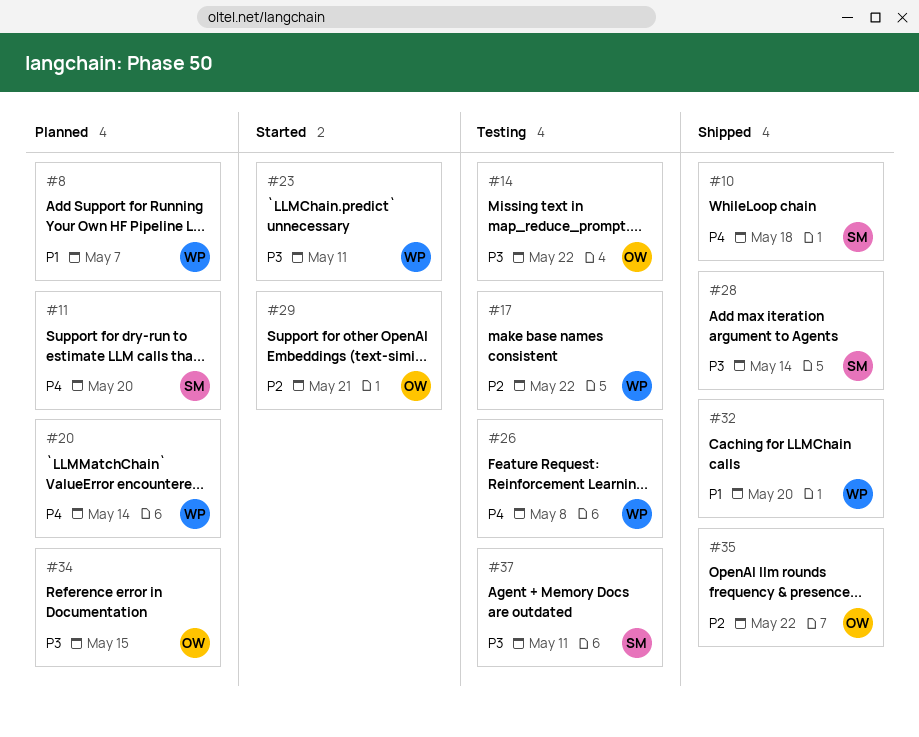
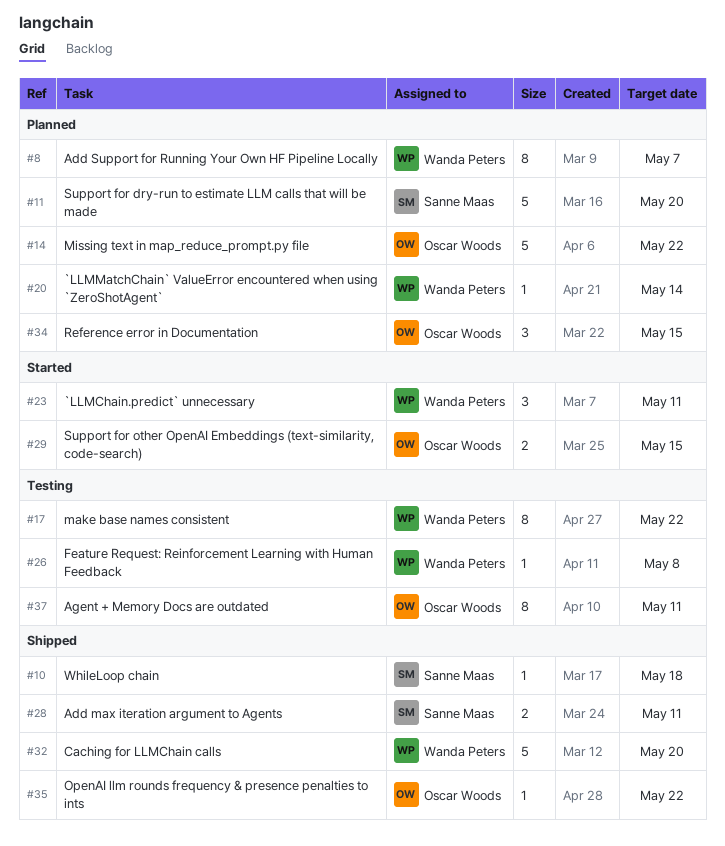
#14, status: Testing -> Planned
#28, due: May 14 -> May 11
#29, due: May 21 -> May 15
#37, owner: Sanne Maas -> Oscar Woods

